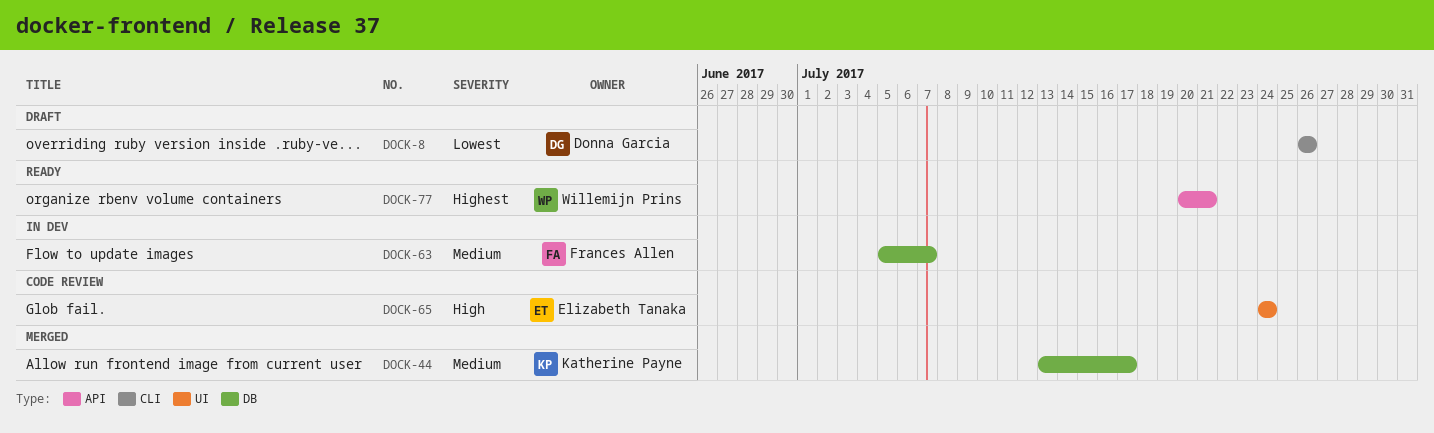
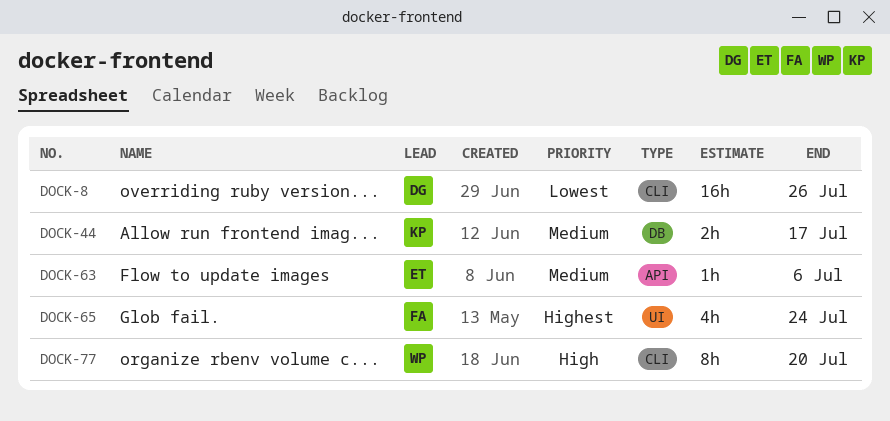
DOCK-63, owner: Frances Allen -> Elizabeth Tanaka
DOCK-63, label: DB -> API
DOCK-63, due: Jul 7 -> Jul 6
DOCK-65, owner: Elizabeth Tanaka -> Frances Allen
DOCK-65, priority: High -> Highest
DOCK-77, priority: Highest -> High
DOCK-77, label: API -> CLI
DOCK-77, due: Jul 21 -> Jul 20

